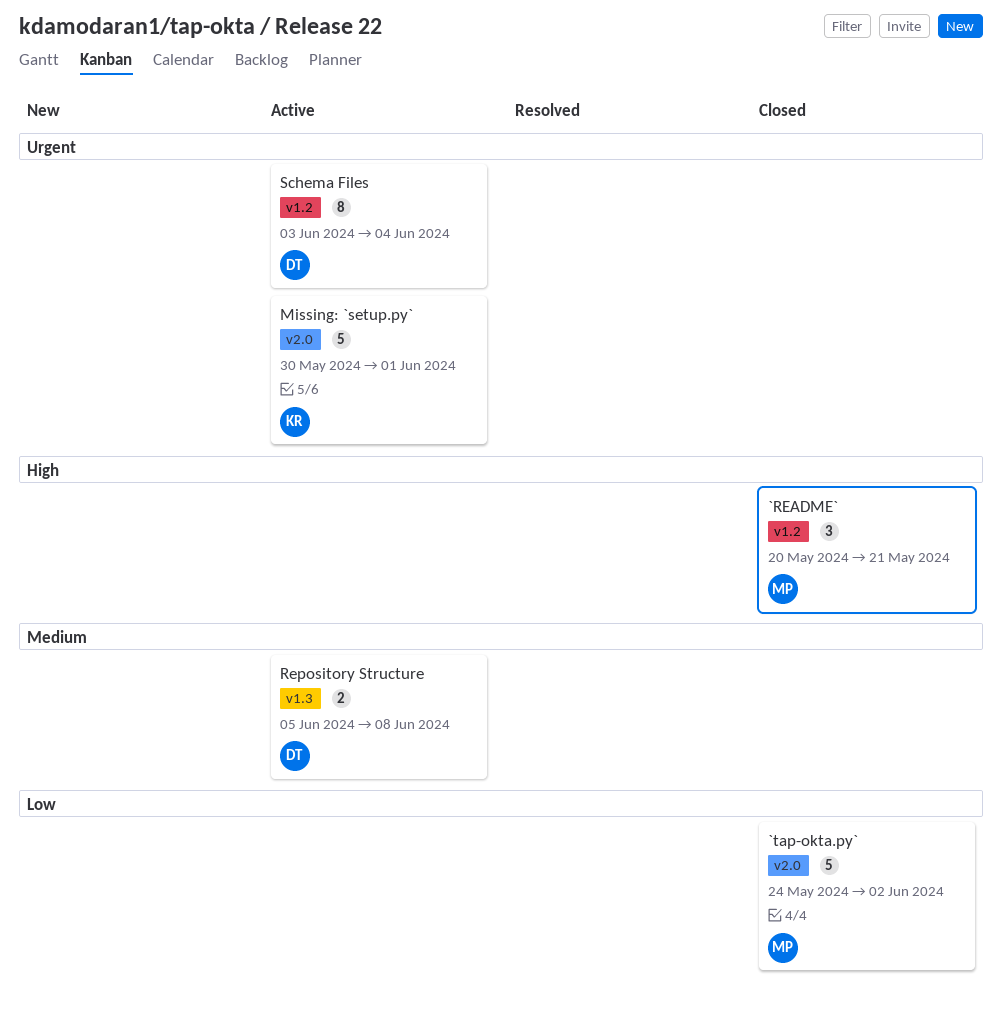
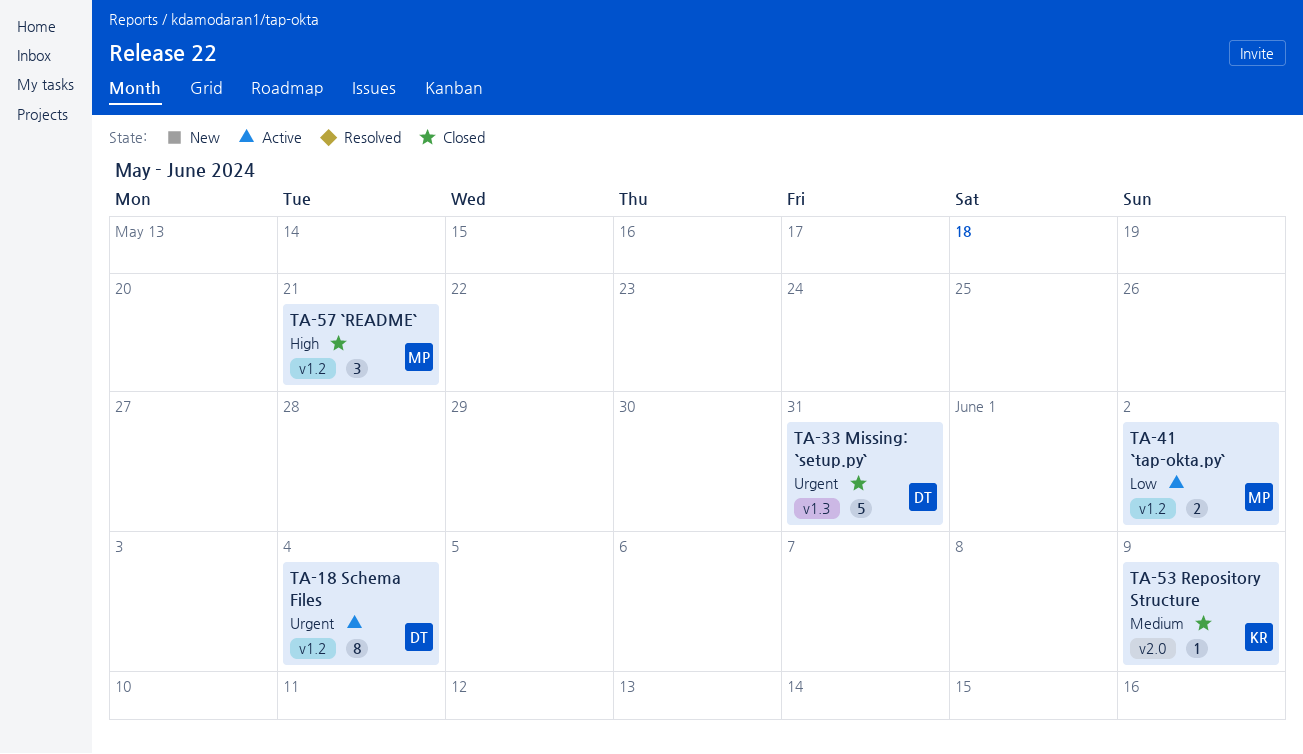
`tap-okta.py`, status: Closed -> Active
`tap-okta.py`, label: v2.0 -> v1.2
`tap-okta.py`, estimate: 5 -> 2
Missing: `setup.py`, status: Active -> Closed
Missing: `setup.py`, owner: KR -> DT
Missing: `setup.py`, label: v2.0 -> v1.3
Missing: `setup.py`, due: Jun 1 -> May 31
Repository Structure, status: Active -> Closed
Repository Structure, owner: DT -> KR
Repository Structure, label: v1.3 -> v2.0
Repository Structure, estimate: 2 -> 1
Repository Structure, due: Jun 8 -> Jun 9

